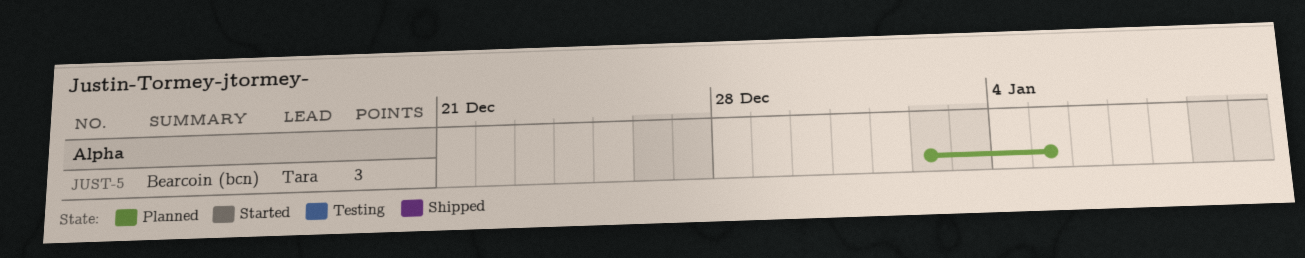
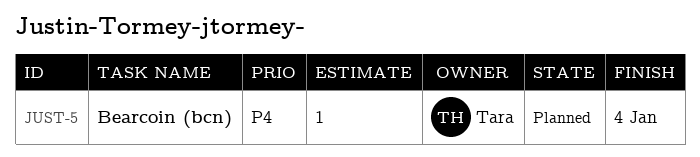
JUST-5, estimate: 3 -> 1
JUST-5, due: Jan 5 -> Jan 4

